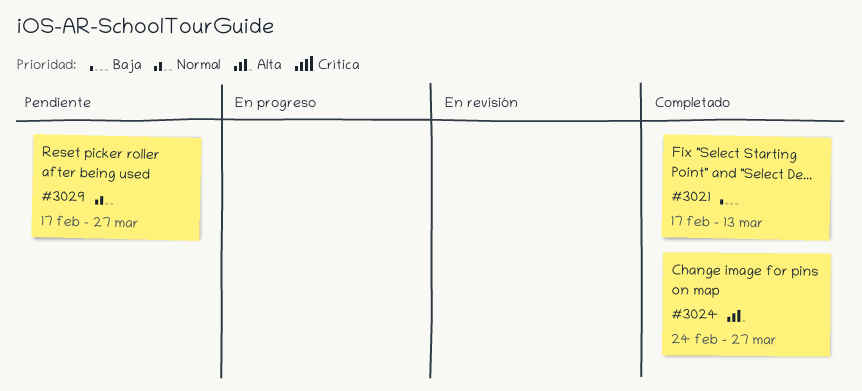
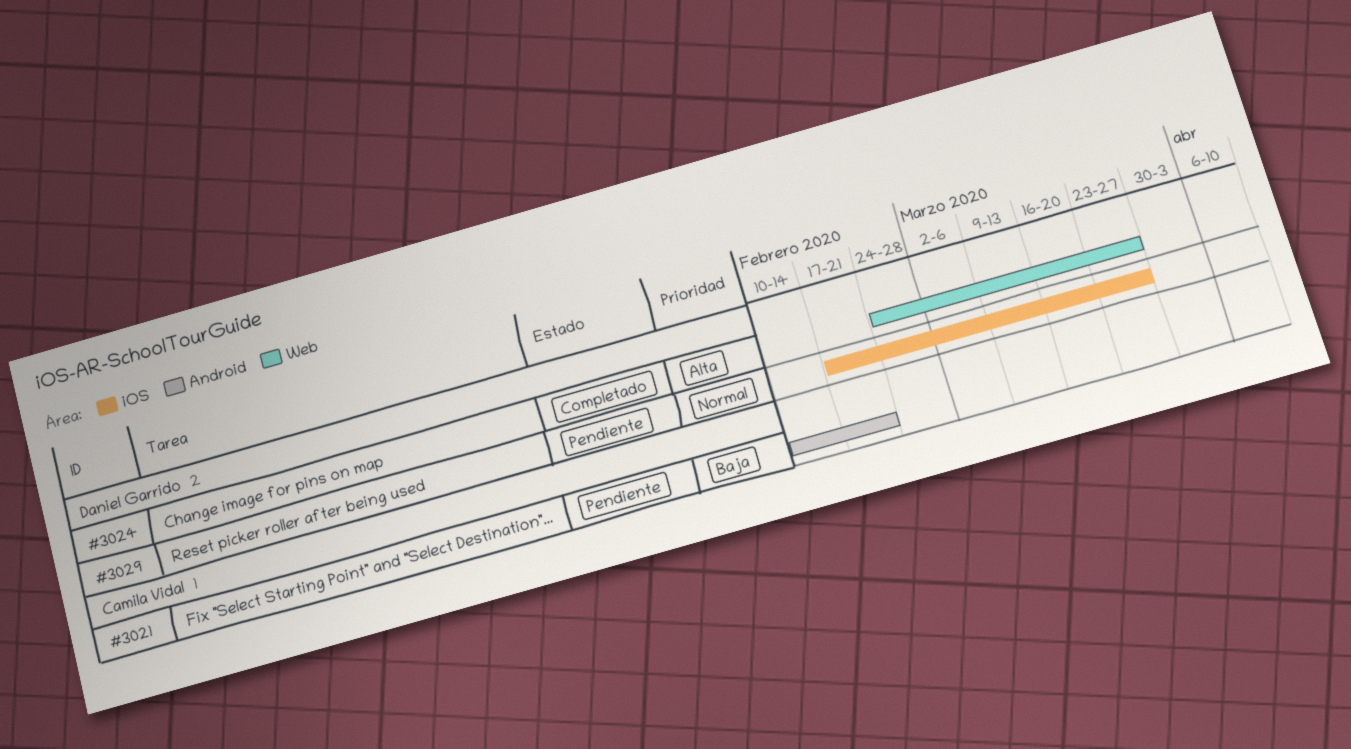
#3021, status: Completado -> Pendiente
#3021, start: Feb 17 -> Feb 10
#3021, due: Mar 13 -> Feb 21

